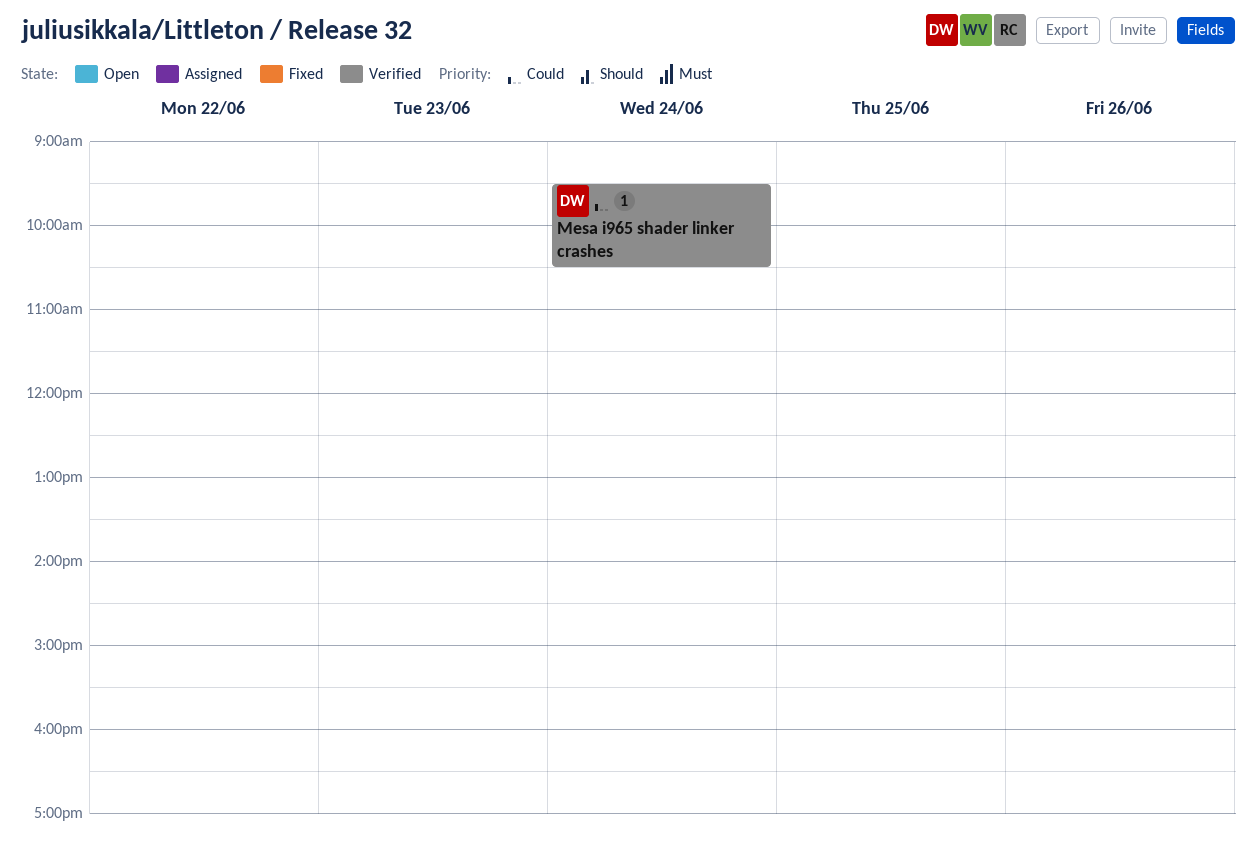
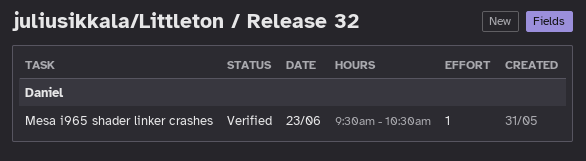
Mesa i965 shader linker crashes, day: Jun 24 -> Jun 23

